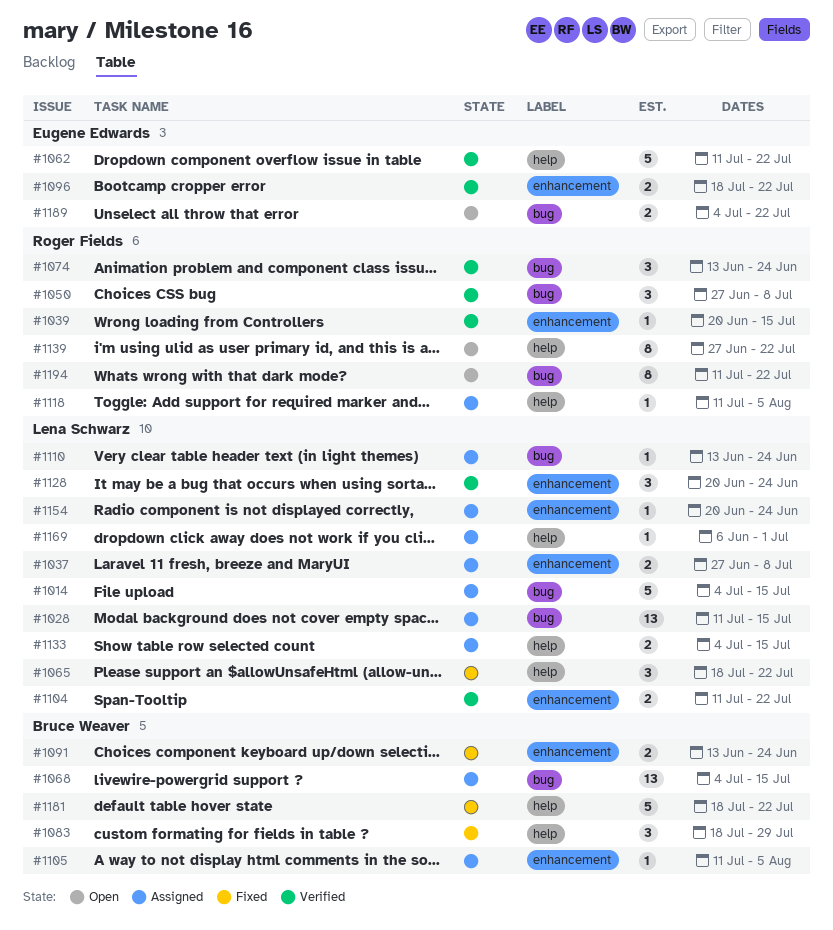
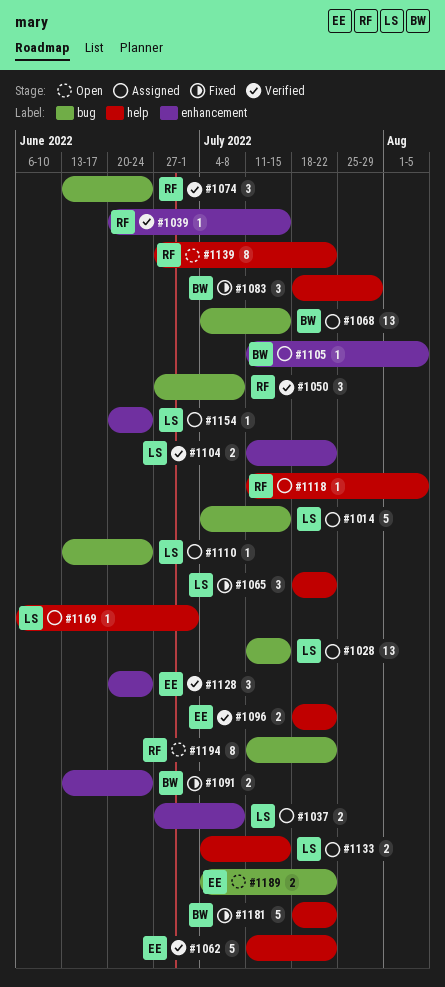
#1096, label: enhancement -> help
#1128, owner: Lena Schwarz -> Eugene Edwards

